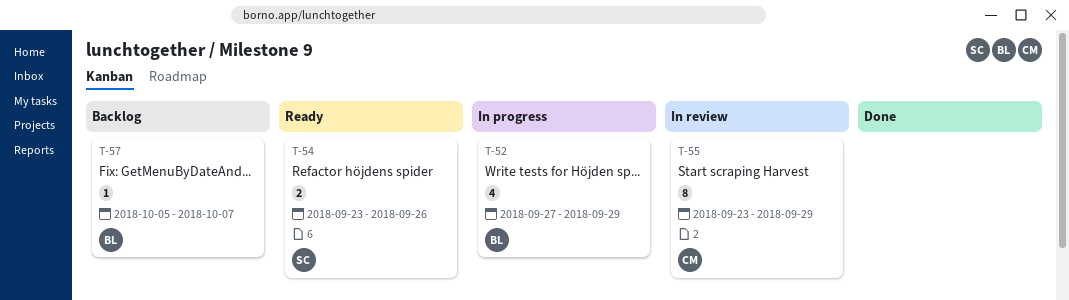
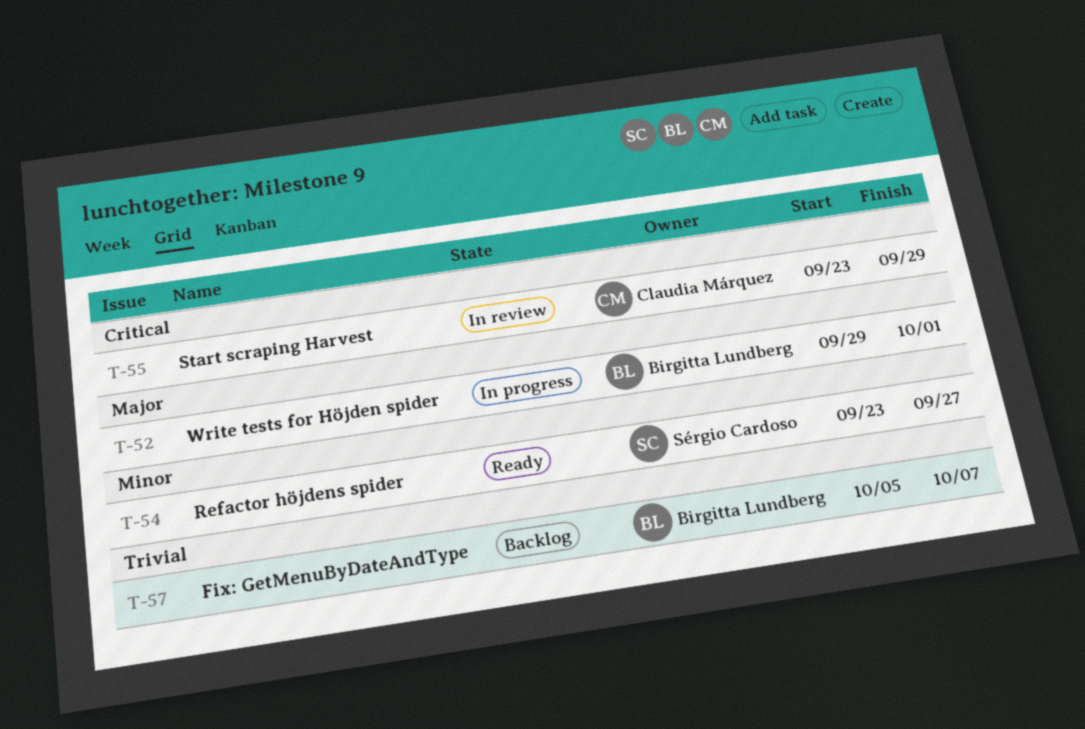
T-52, start: Sep 27 -> Sep 29
T-52, due: Sep 29 -> Oct 1
T-54, due: Sep 26 -> Sep 27

